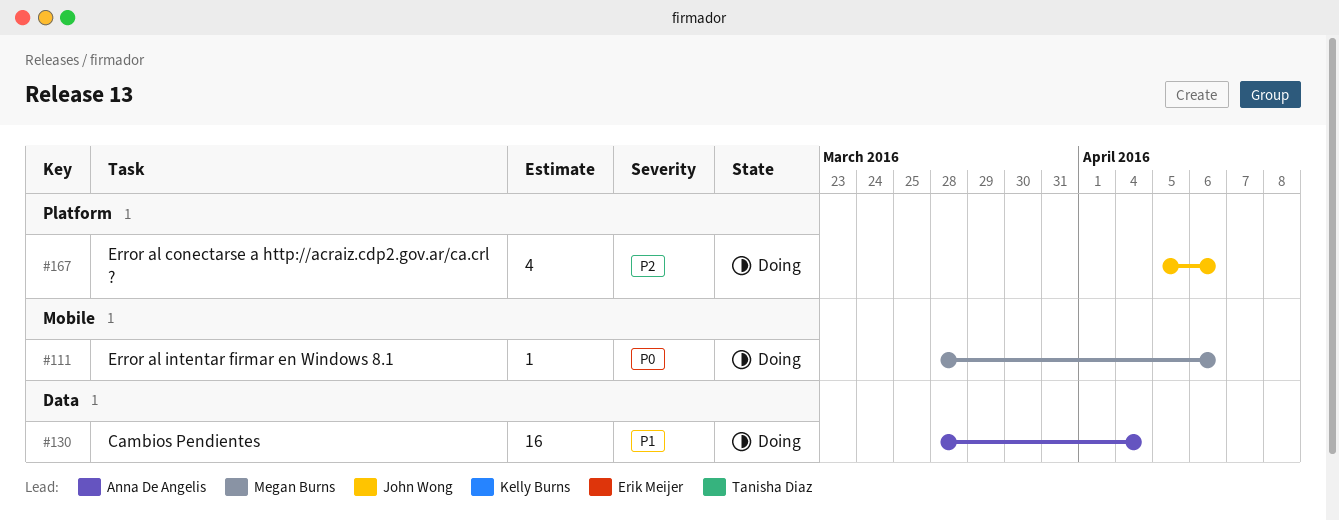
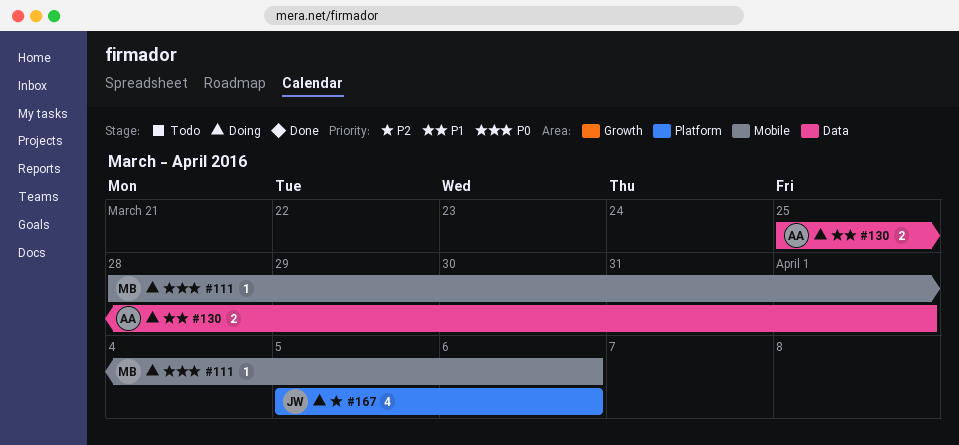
#130, estimate: 16 -> 2
#130, start: Mar 28 -> Mar 25
#130, due: Apr 4 -> Apr 1

